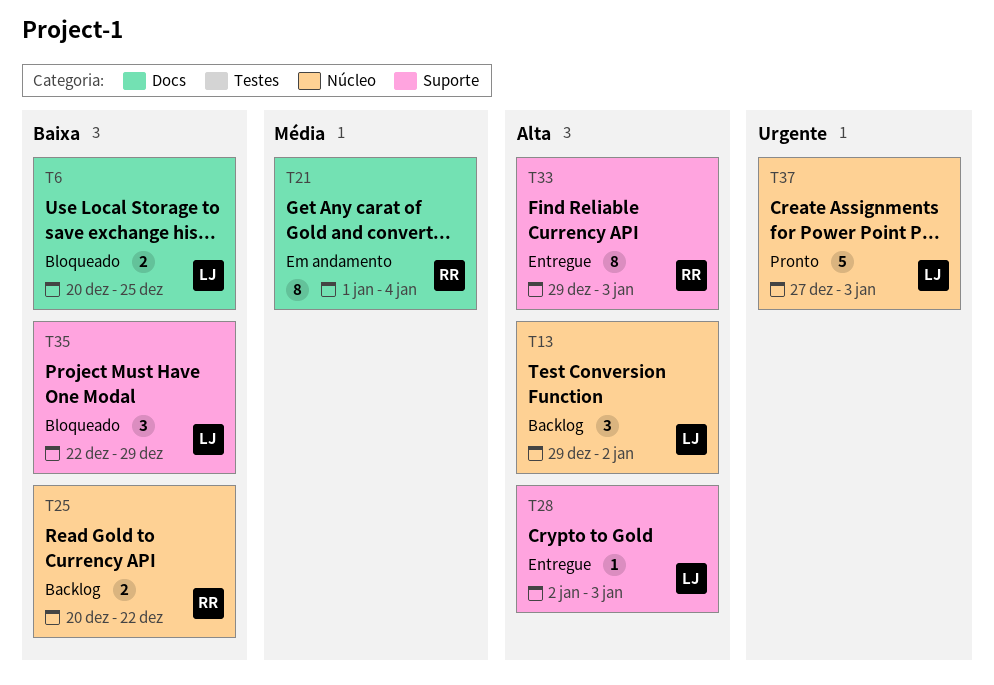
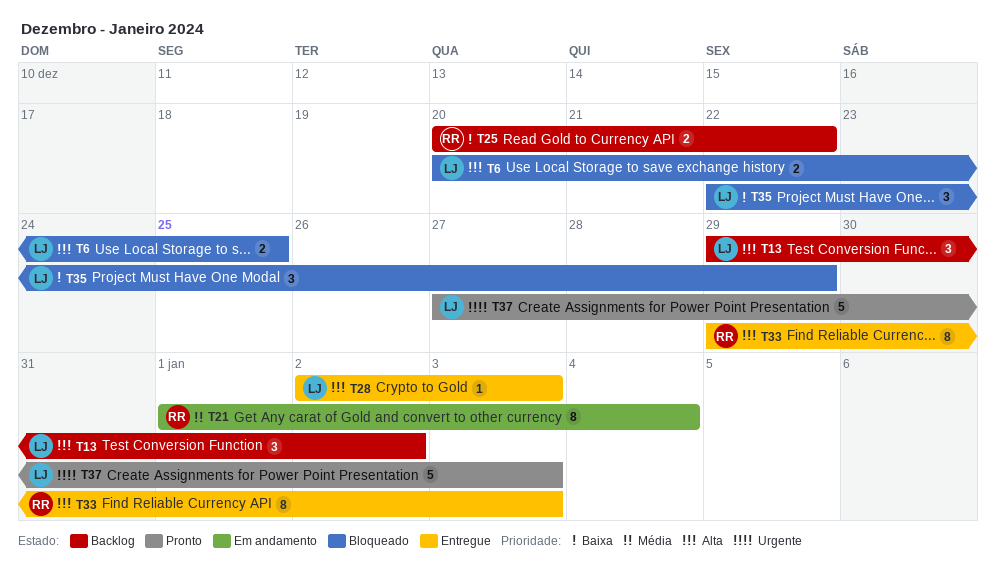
T6, priority: Baixa -> Alta

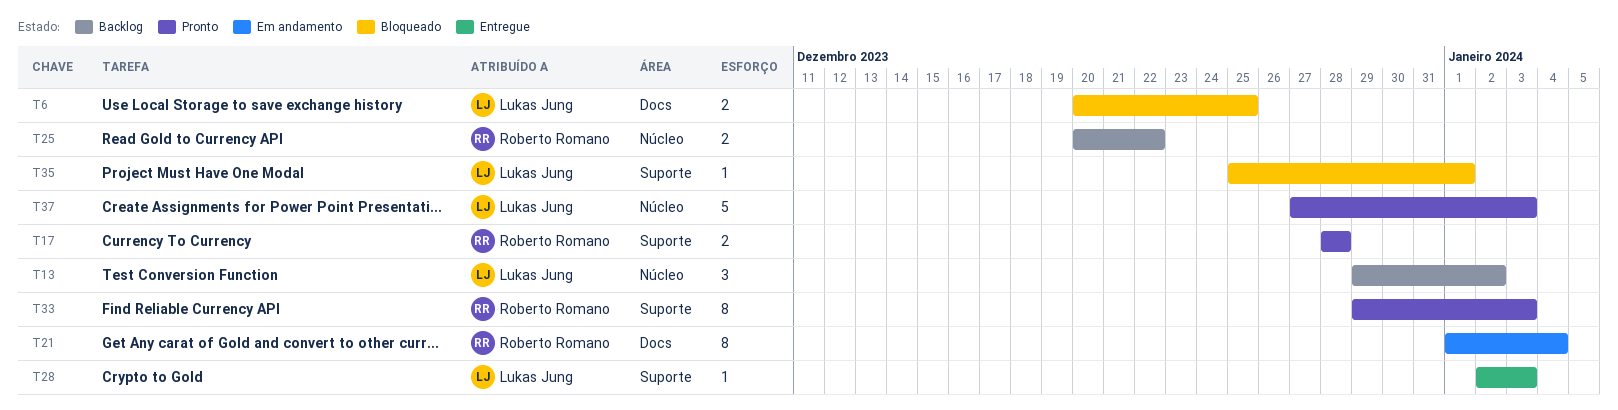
T17: none -> present
T33, status: Entregue -> Pronto
T35, estimate: 3 -> 1
T35, start: Dec 22 -> Dec 25
T35, due: Dec 29 -> Jan 1

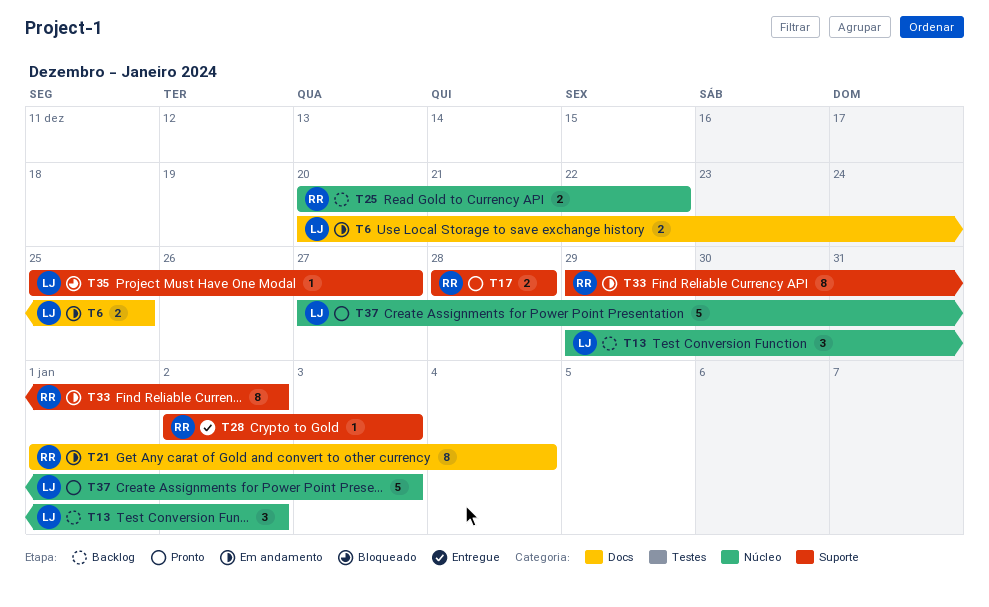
T6, status: Bloqueado -> Em andamento
T28, owner: Lukas Jung -> Roberto Romano
T33, status: Pronto -> Em andamento
T33, due: Jan 3 -> Jan 2
T35, due: Jan 1 -> Dec 27

